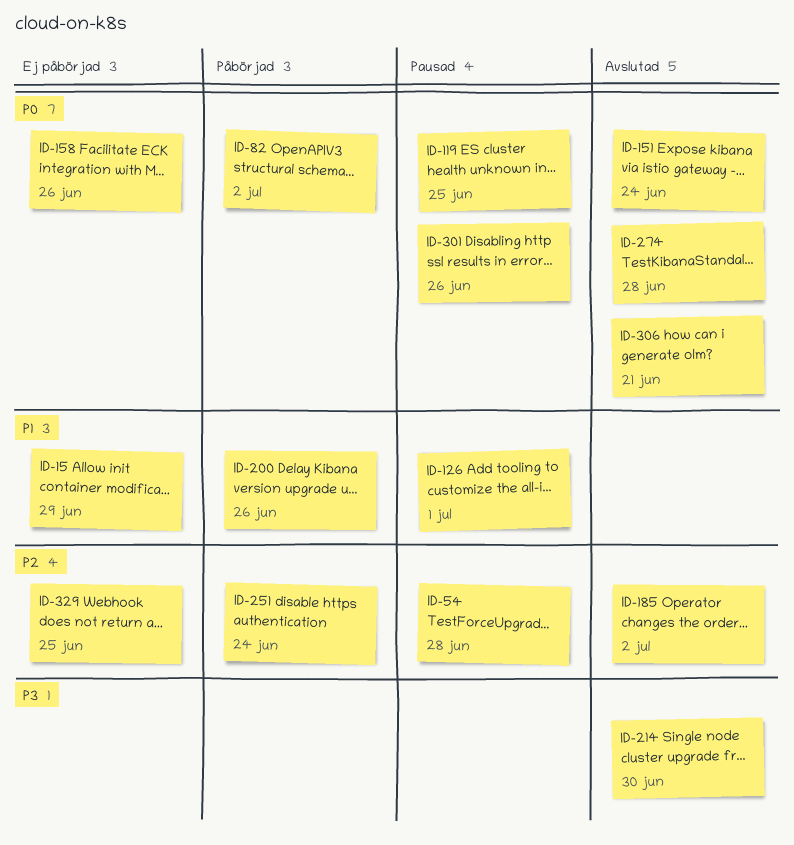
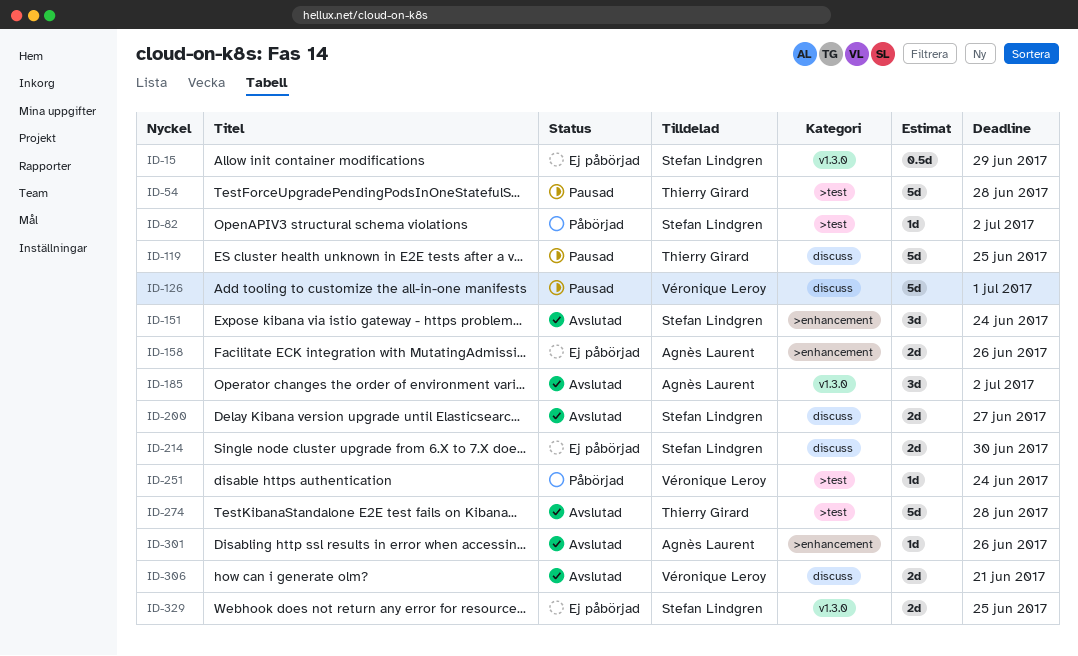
ID-200, status: Påbörjad -> Avslutad
ID-200, due: Jun 26 -> Jun 27
ID-214, status: Avslutad -> Ej påbörjad
ID-301, status: Pausad -> Avslutad

